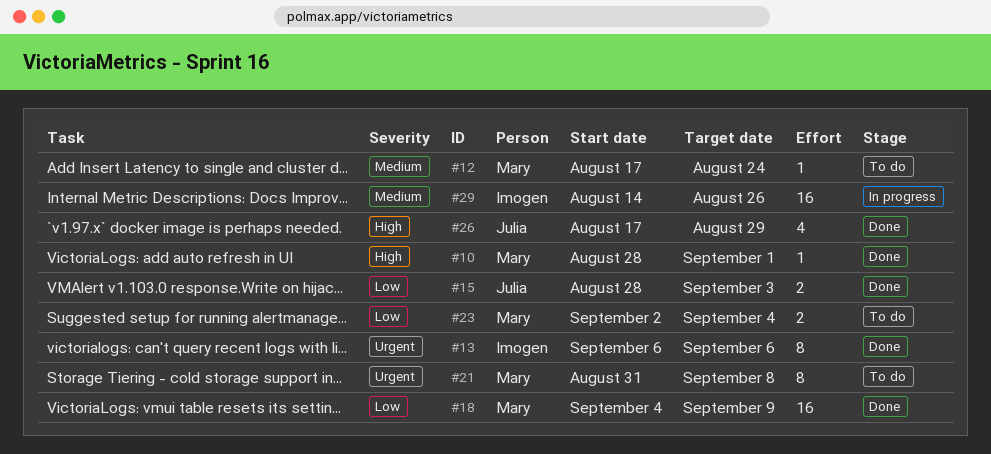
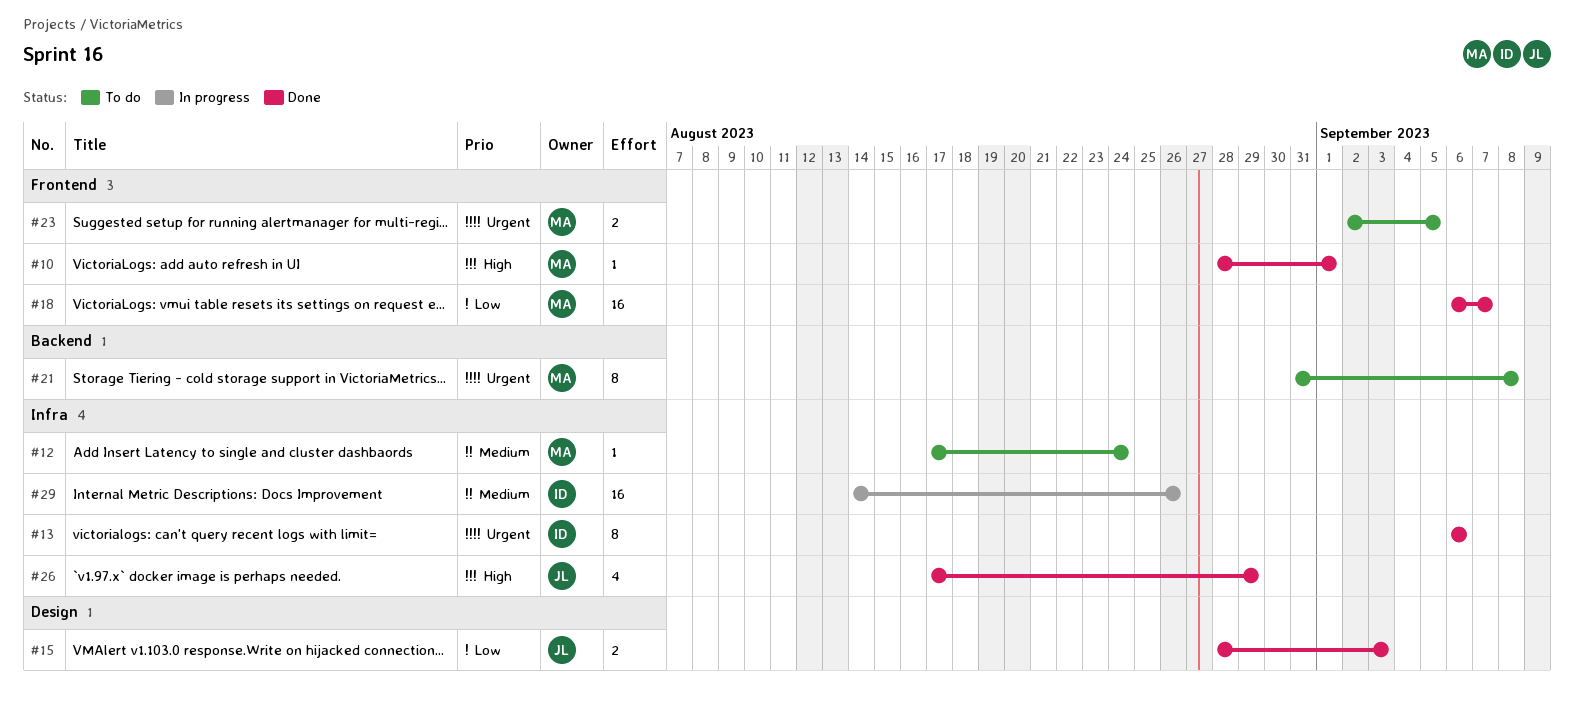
#18, start: Sep 4 -> Sep 6
#18, due: Sep 9 -> Sep 7
#23, priority: Low -> Urgent
#23, due: Sep 4 -> Sep 5

